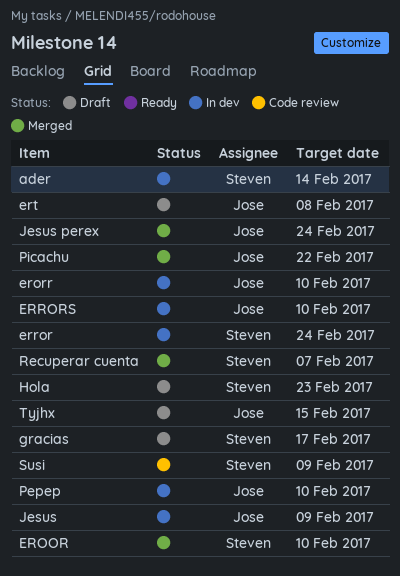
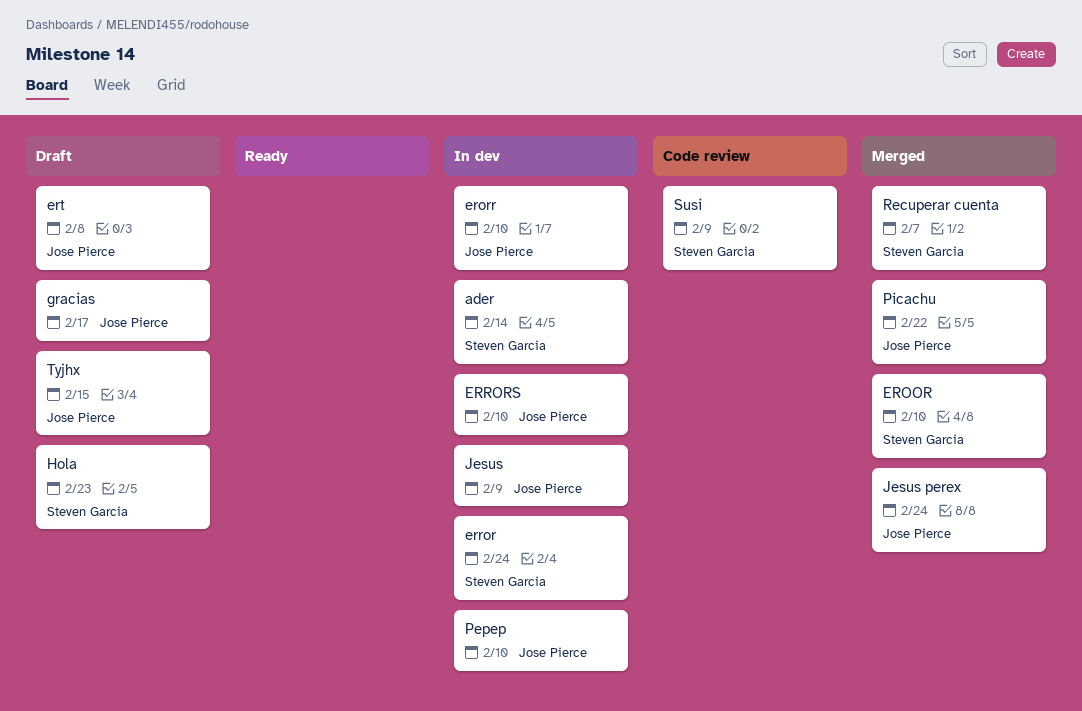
gracias, owner: Steven Garcia -> Jose Pierce

